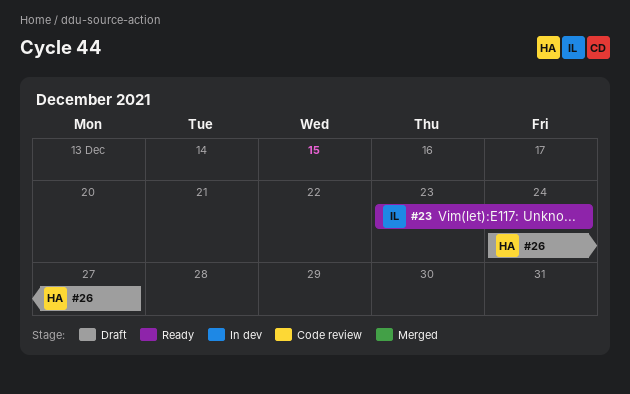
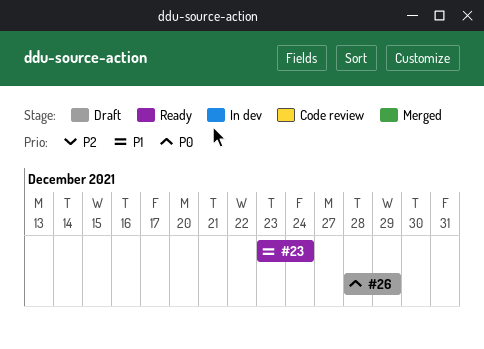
#26, start: Dec 24 -> Dec 28
#26, due: Dec 27 -> Dec 29

